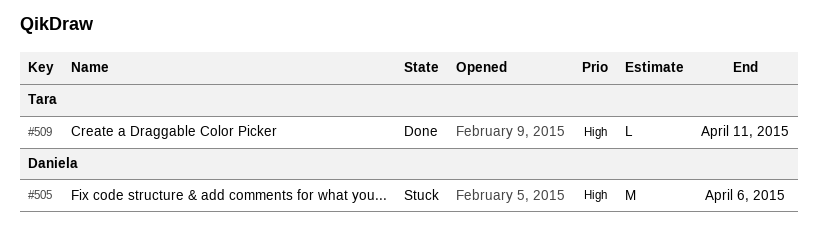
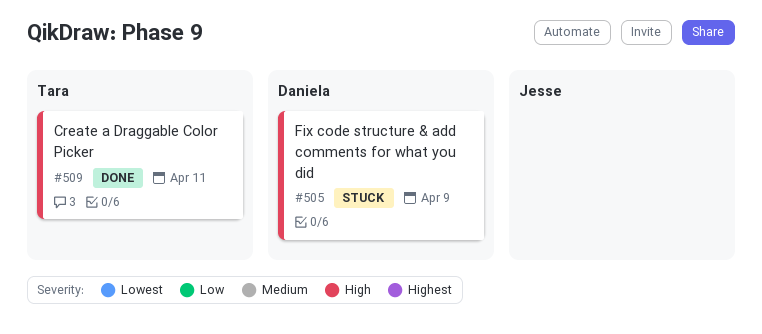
#505, due: Apr 6 -> Apr 9

